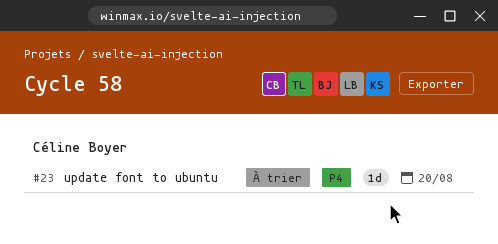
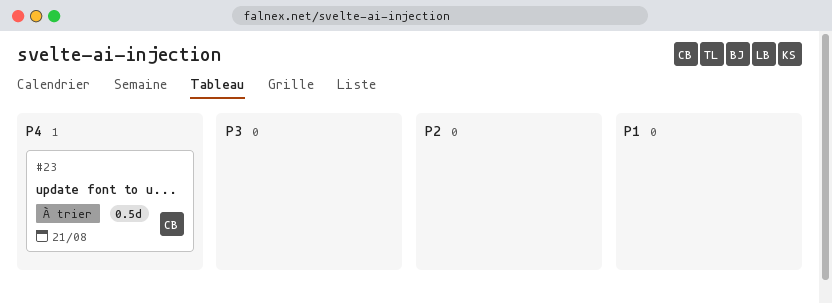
#23, estimate: 1d -> 0.5d
#23, due: Aug 20 -> Aug 21

